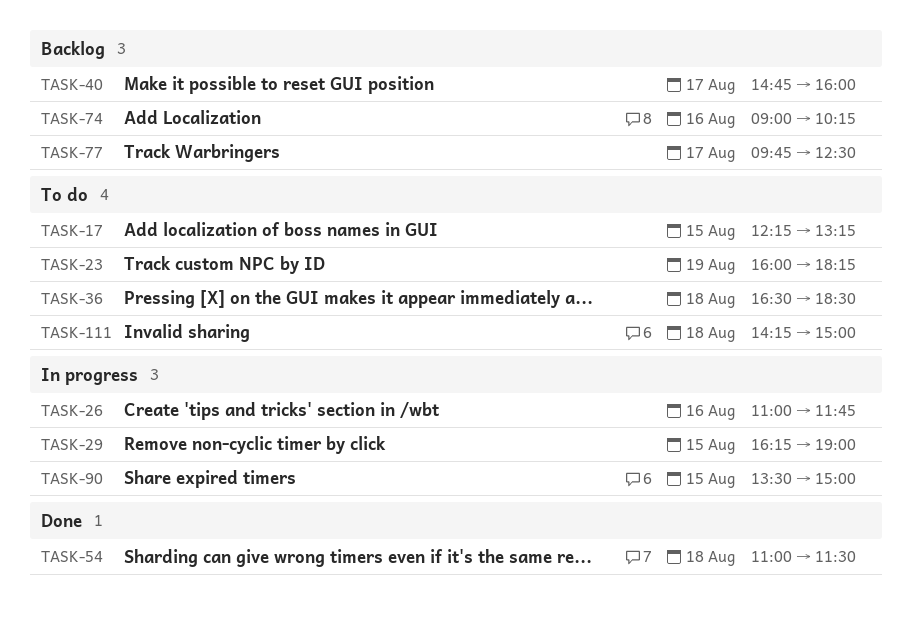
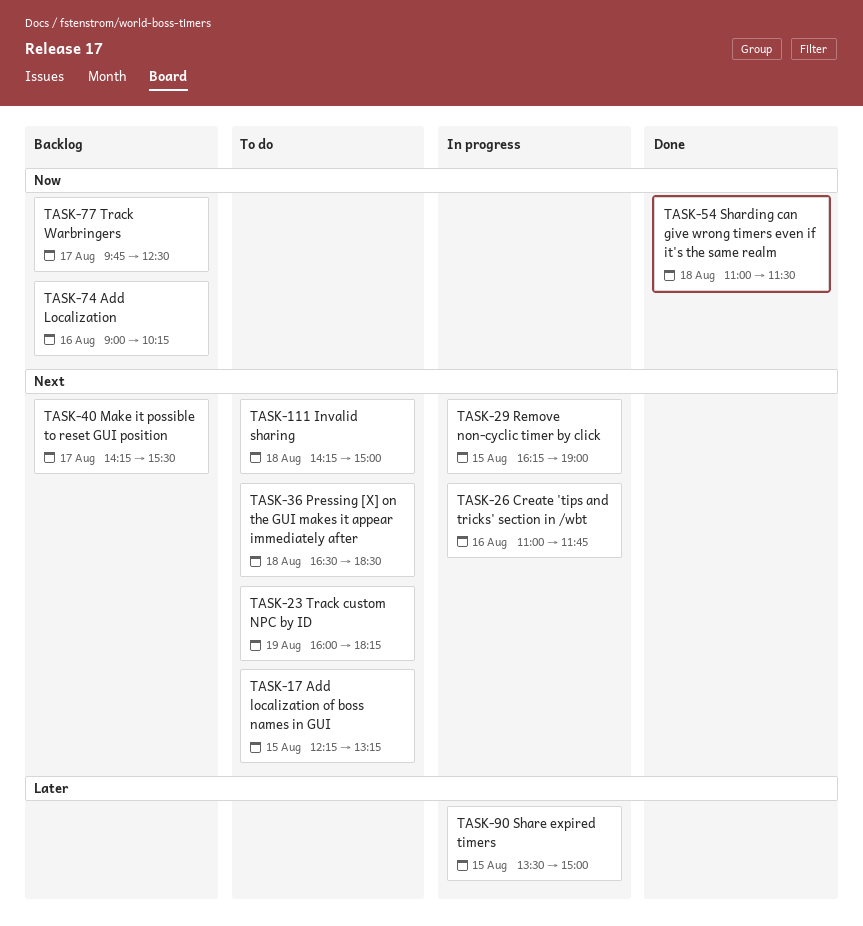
TASK-40, begins: 14:45 -> 14:15
TASK-40, ends: 16:00 -> 15:30

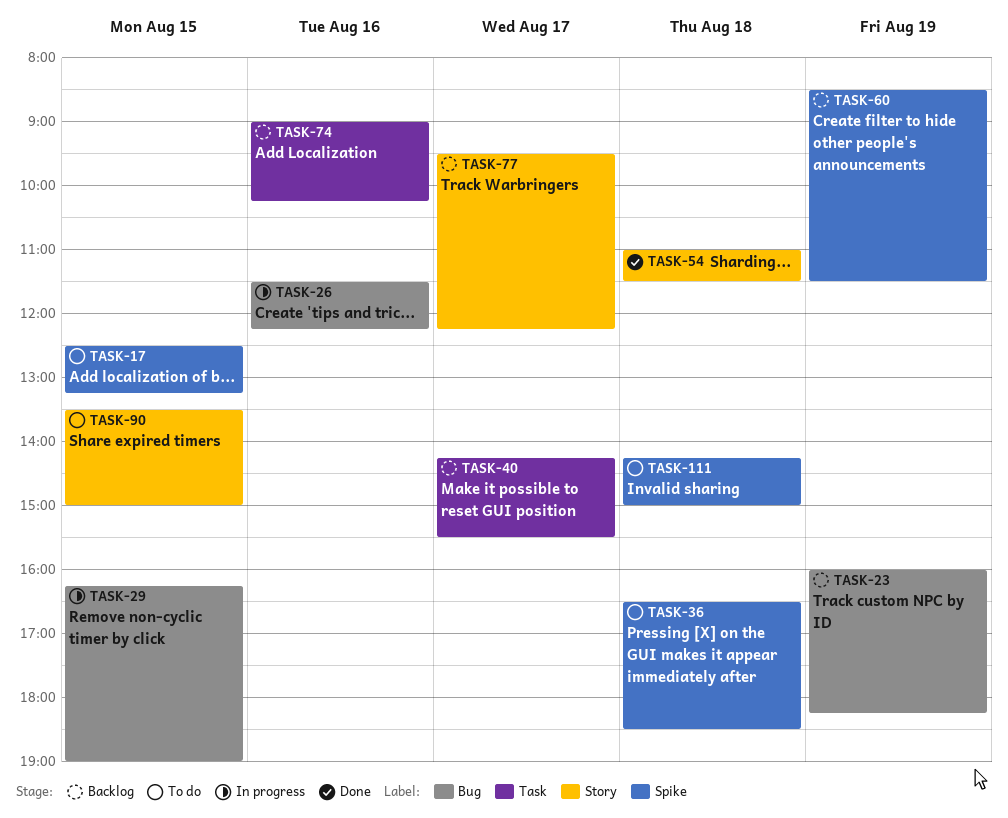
TASK-17, begins: 12:15 -> 12:30
TASK-23, status: To do -> Backlog
TASK-26, begins: 11:00 -> 11:30
TASK-26, ends: 11:45 -> 12:15
TASK-60: none -> present
TASK-77, begins: 09:45 -> 09:30
TASK-77, ends: 12:30 -> 12:15
TASK-90, status: In progress -> To do

